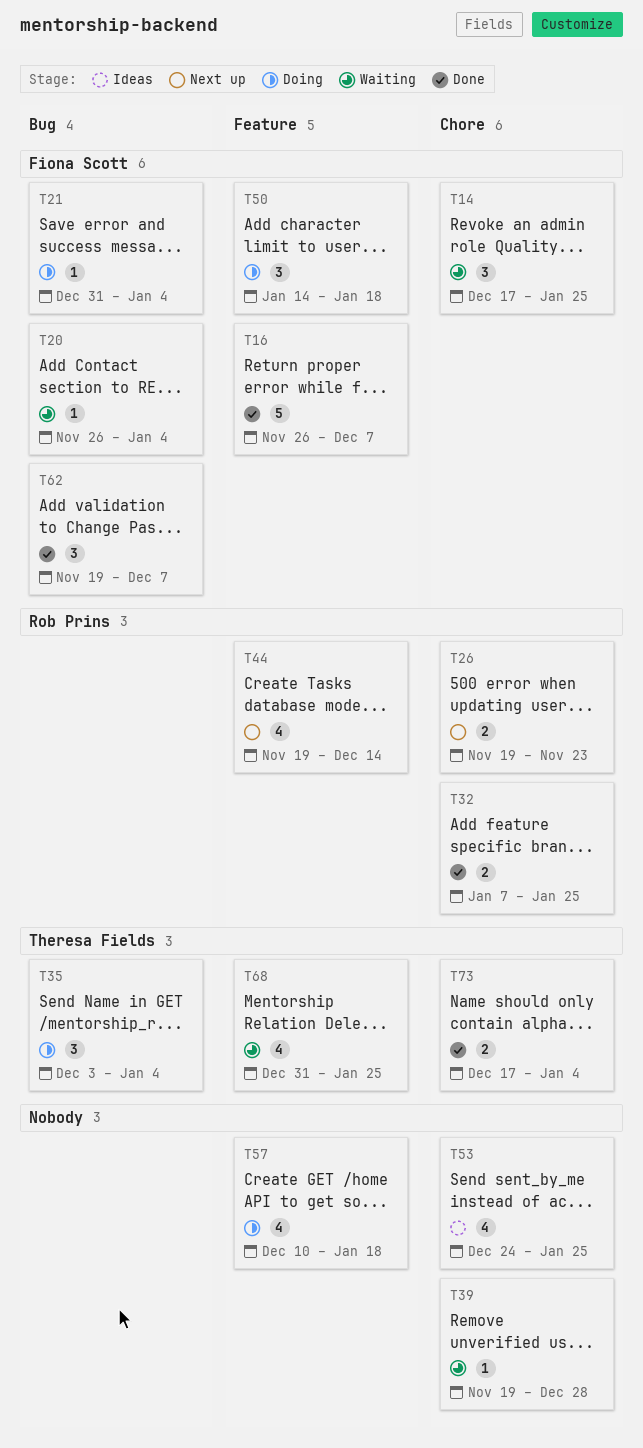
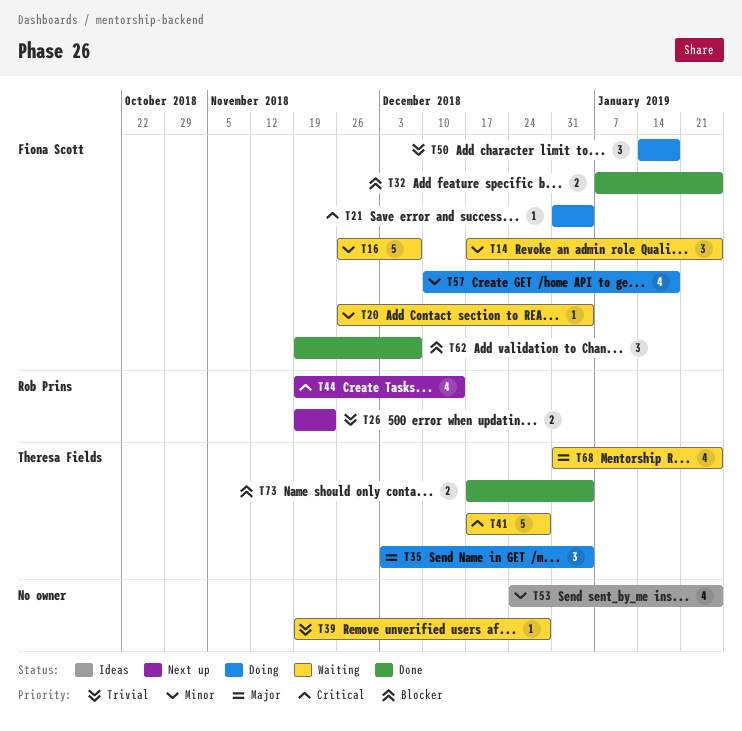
T16, status: Done -> Waiting
T32, owner: Rob Prins -> Fiona Scott
T41: none -> present
T57, owner: none -> Fiona Scott

